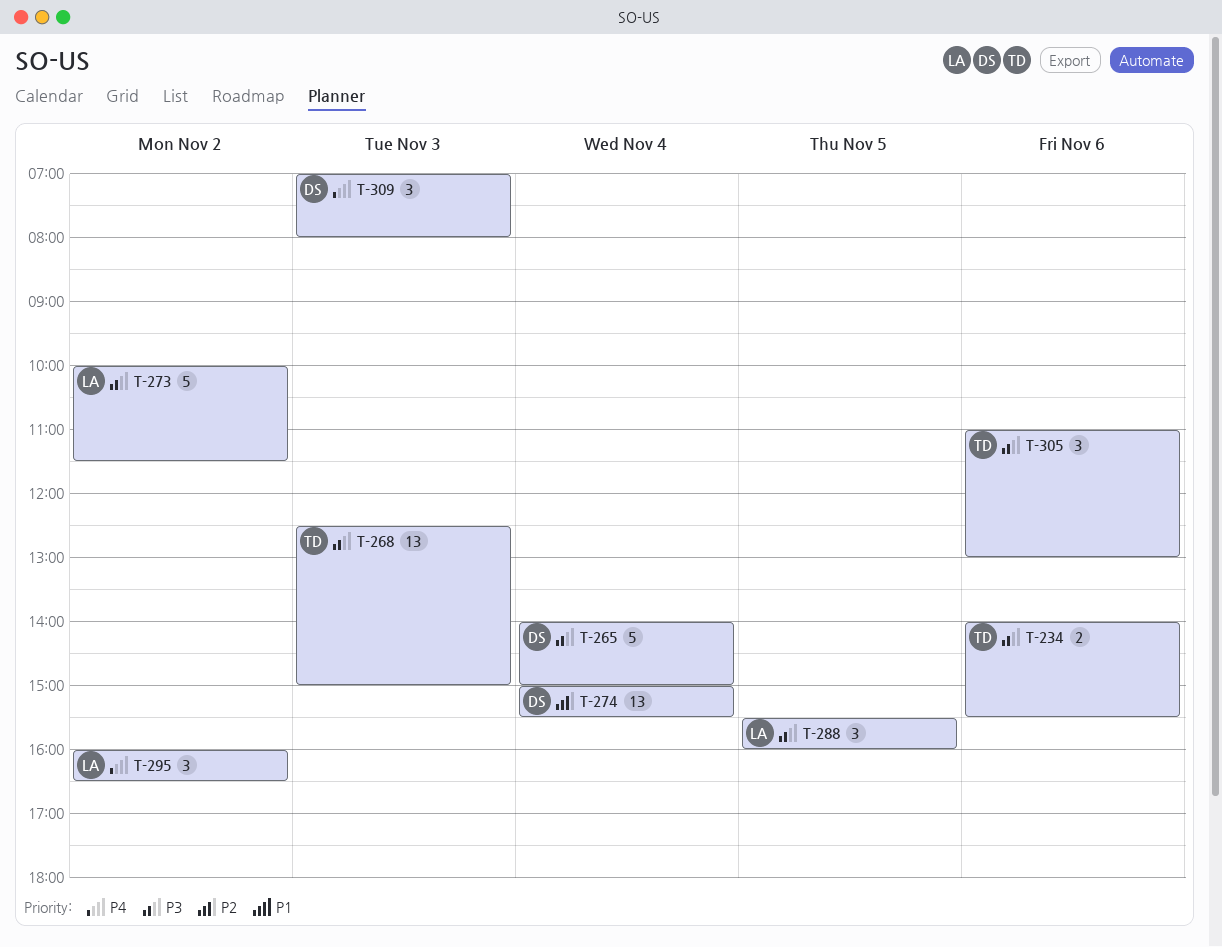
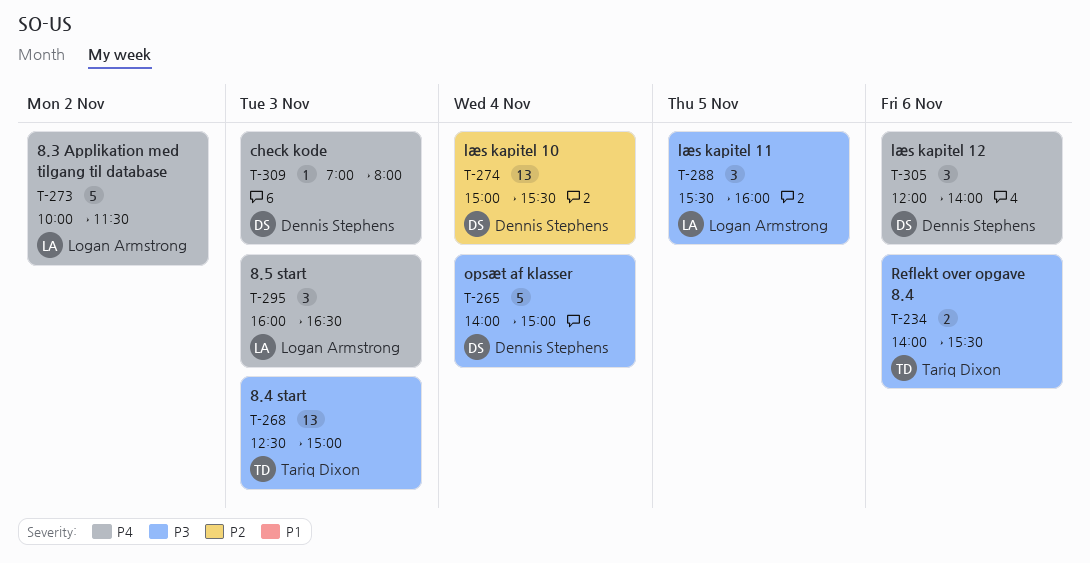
T-273, priority: P3 -> P4
T-295, day: Nov 2 -> Nov 3
T-305, owner: Tariq Dixon -> Dennis Stephens
T-305, priority: P3 -> P4
T-305, begins: 11:00 -> 12:00
T-305, ends: 13:00 -> 14:00
T-309, estimate: 3 -> 1

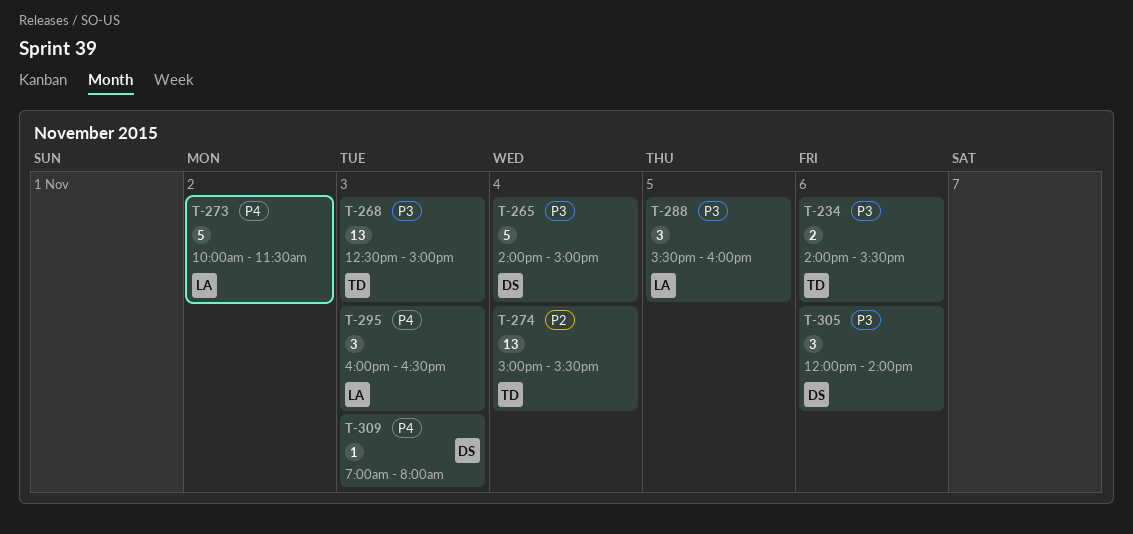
T-274, owner: Dennis Stephens -> Tariq Dixon
T-305, priority: P4 -> P3

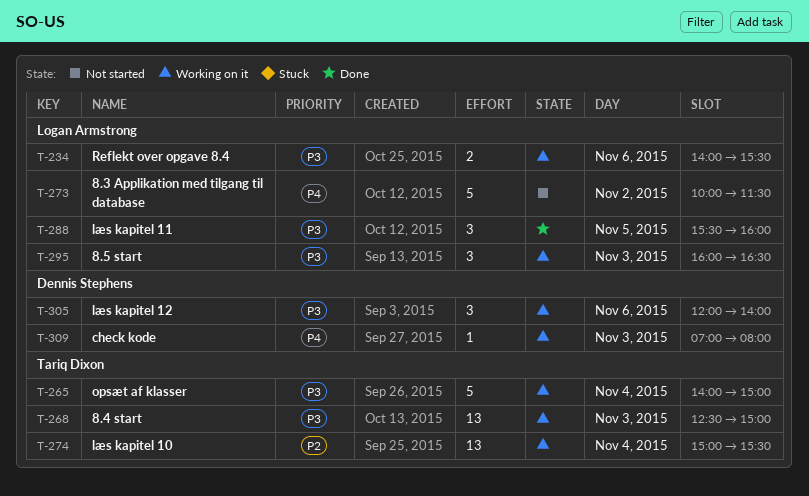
T-234, owner: Tariq Dixon -> Logan Armstrong
T-265, owner: Dennis Stephens -> Tariq Dixon
T-295, priority: P4 -> P3

